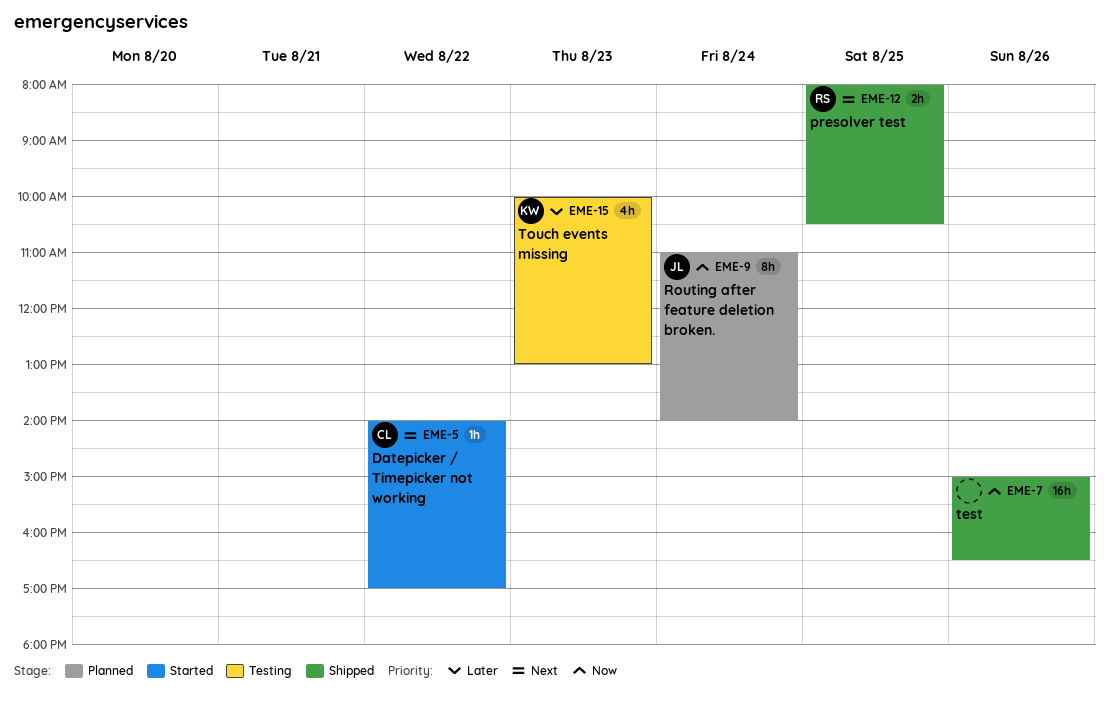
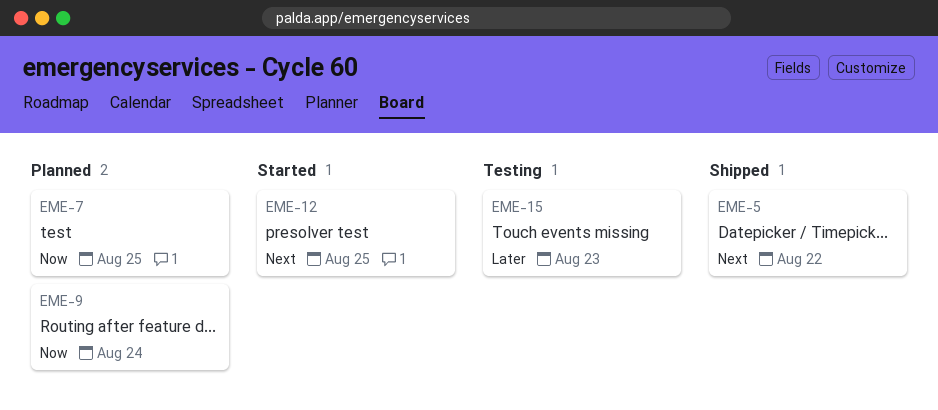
EME-5, status: Started -> Shipped
EME-7, status: Shipped -> Planned
EME-7, day: Aug 26 -> Aug 25
EME-12, status: Shipped -> Started

